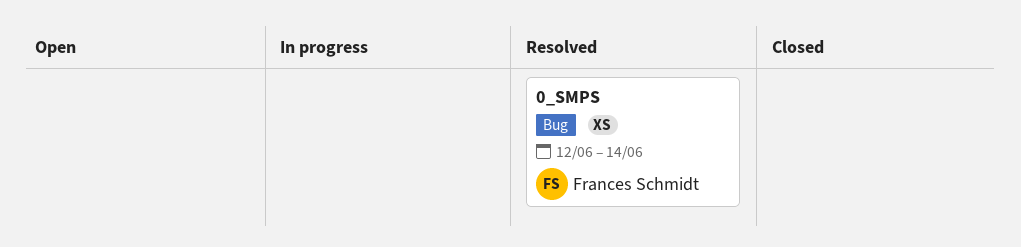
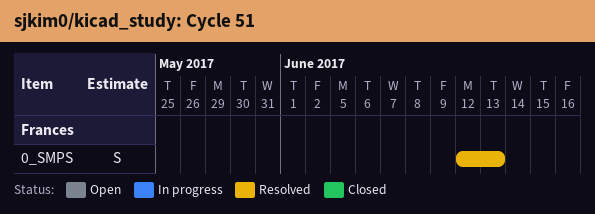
0_SMPS, estimate: XS -> S
0_SMPS, due: Jun 14 -> Jun 13

